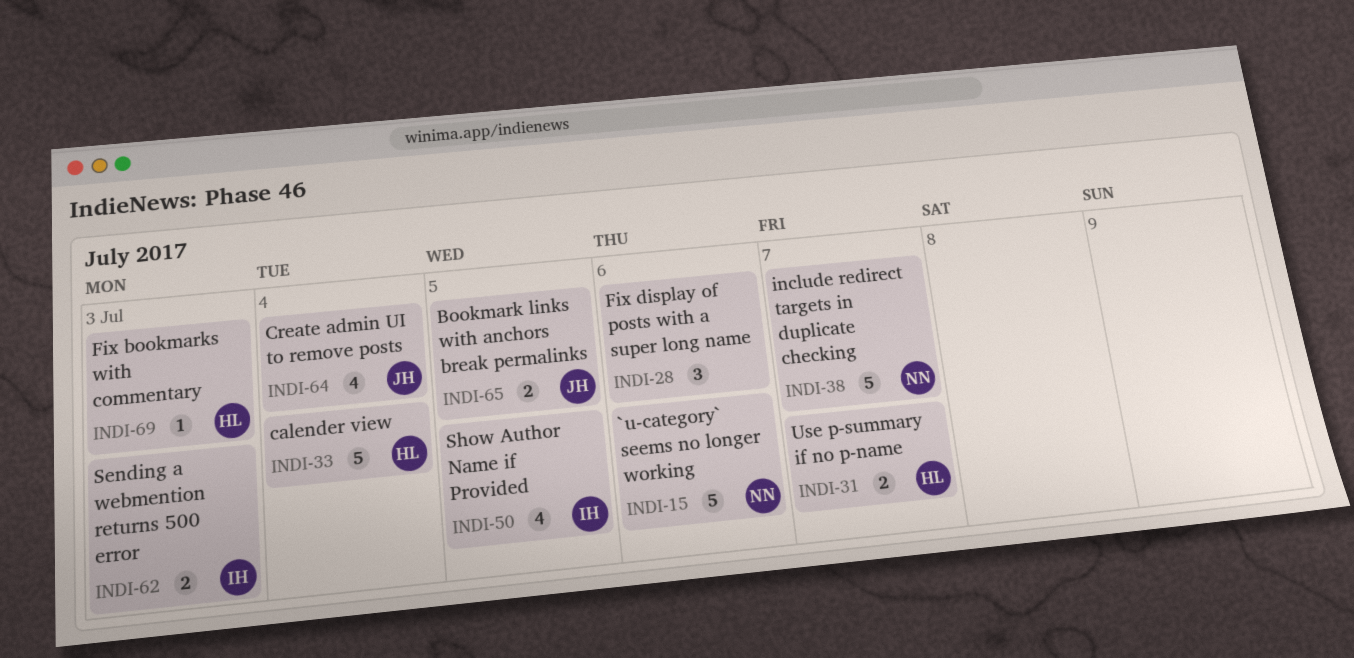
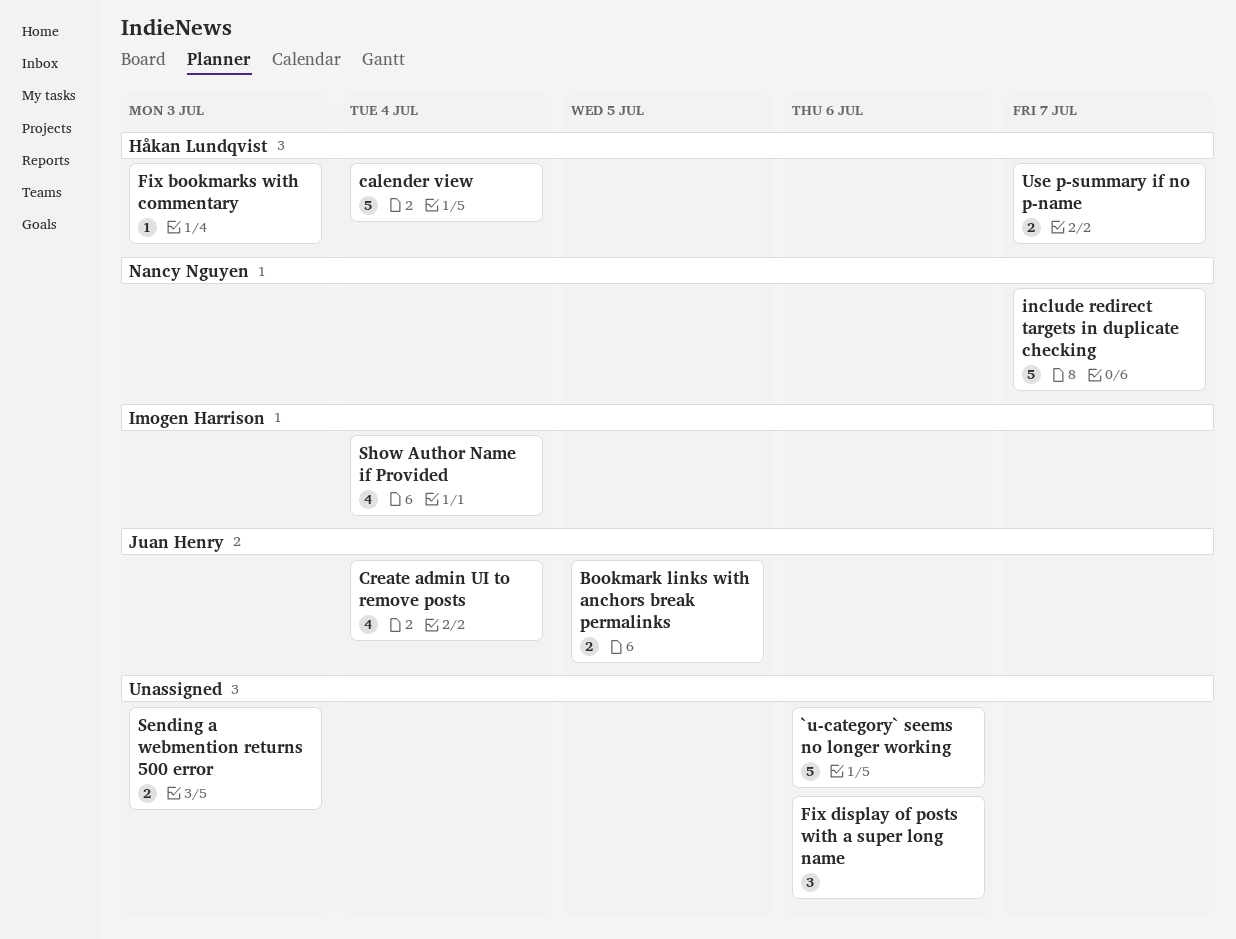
`u-category` seems no longer working, owner: Nancy Nguyen -> none
Sending a webmention returns 500 error, owner: Imogen Harrison -> none
Show Author Name if Provided, due: Jul 5 -> Jul 4

